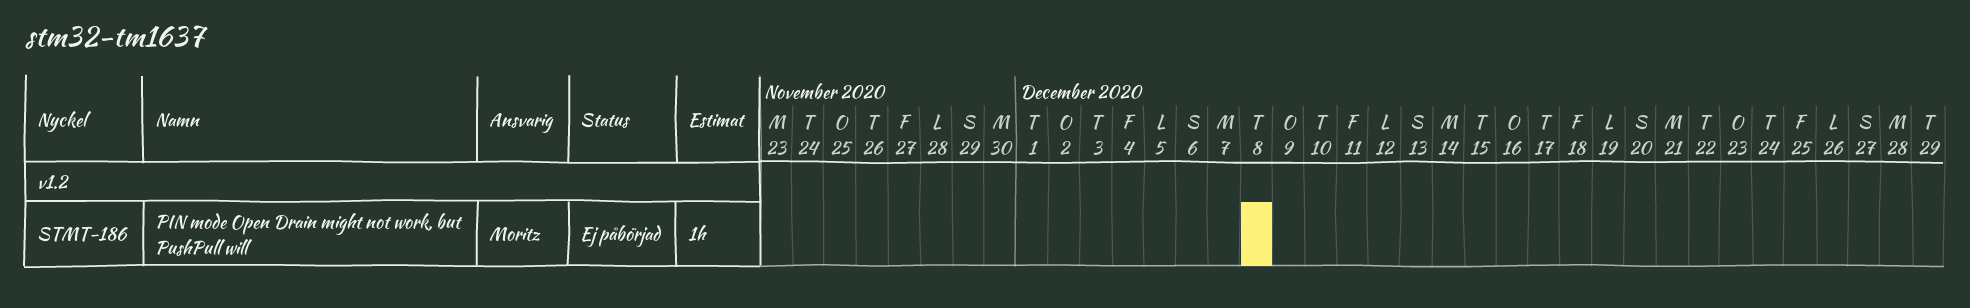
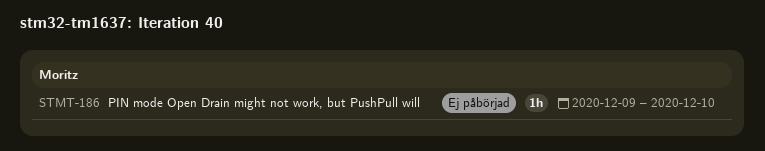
STMT-186, start: Dec 8 -> Dec 9
STMT-186, due: Dec 8 -> Dec 10

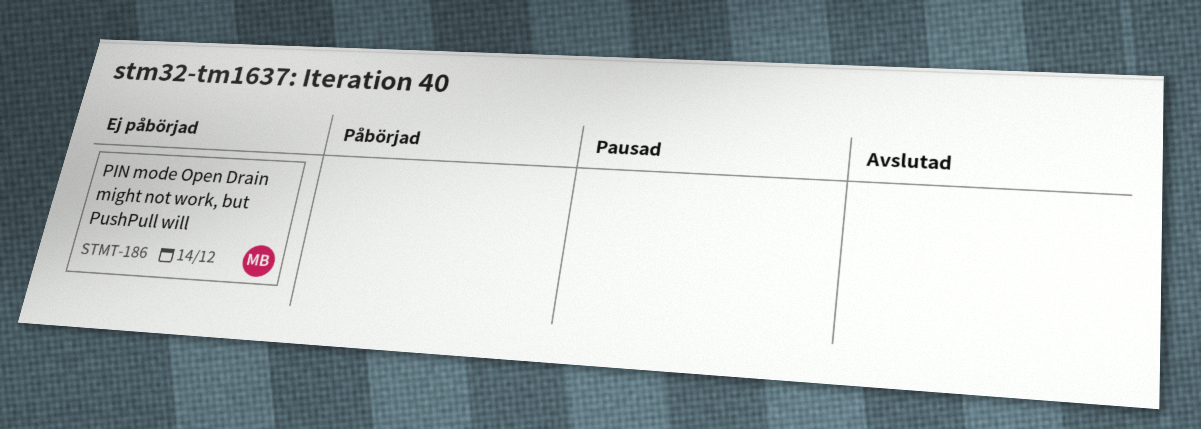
STMT-186, due: Dec 10 -> Dec 14

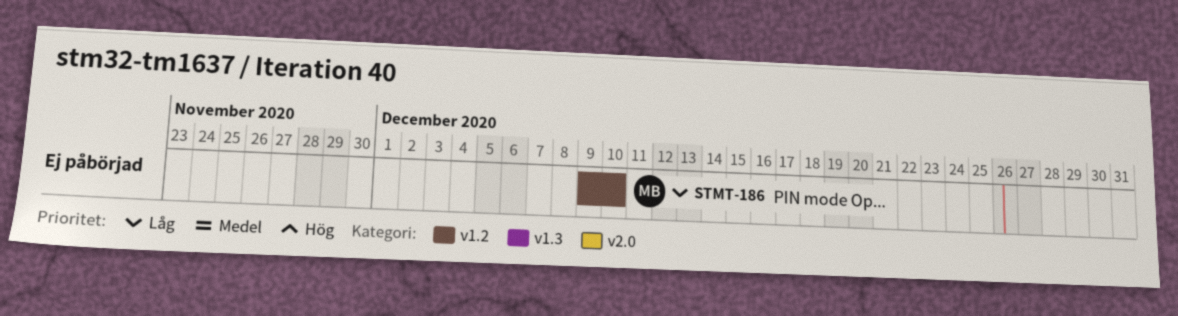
STMT-186, due: Dec 14 -> Dec 10

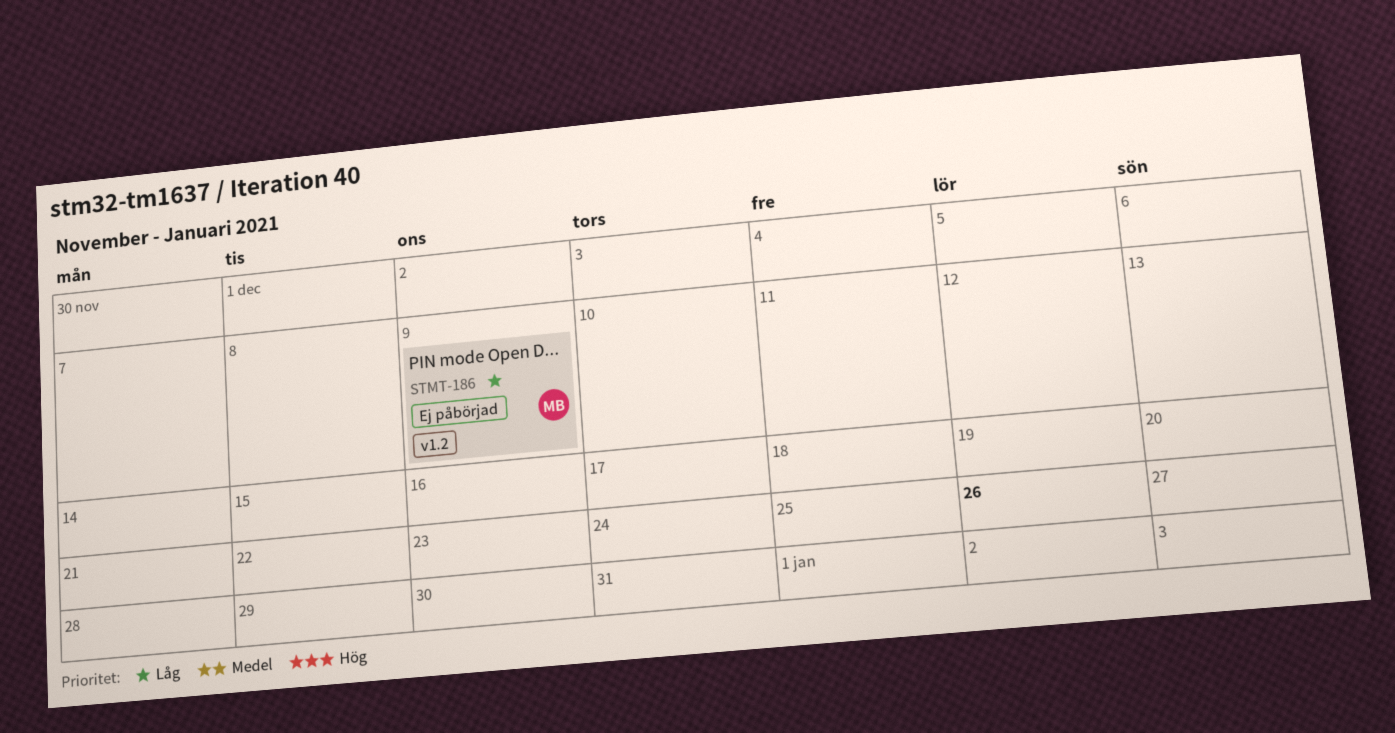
STMT-186, due: Dec 10 -> Dec 9

